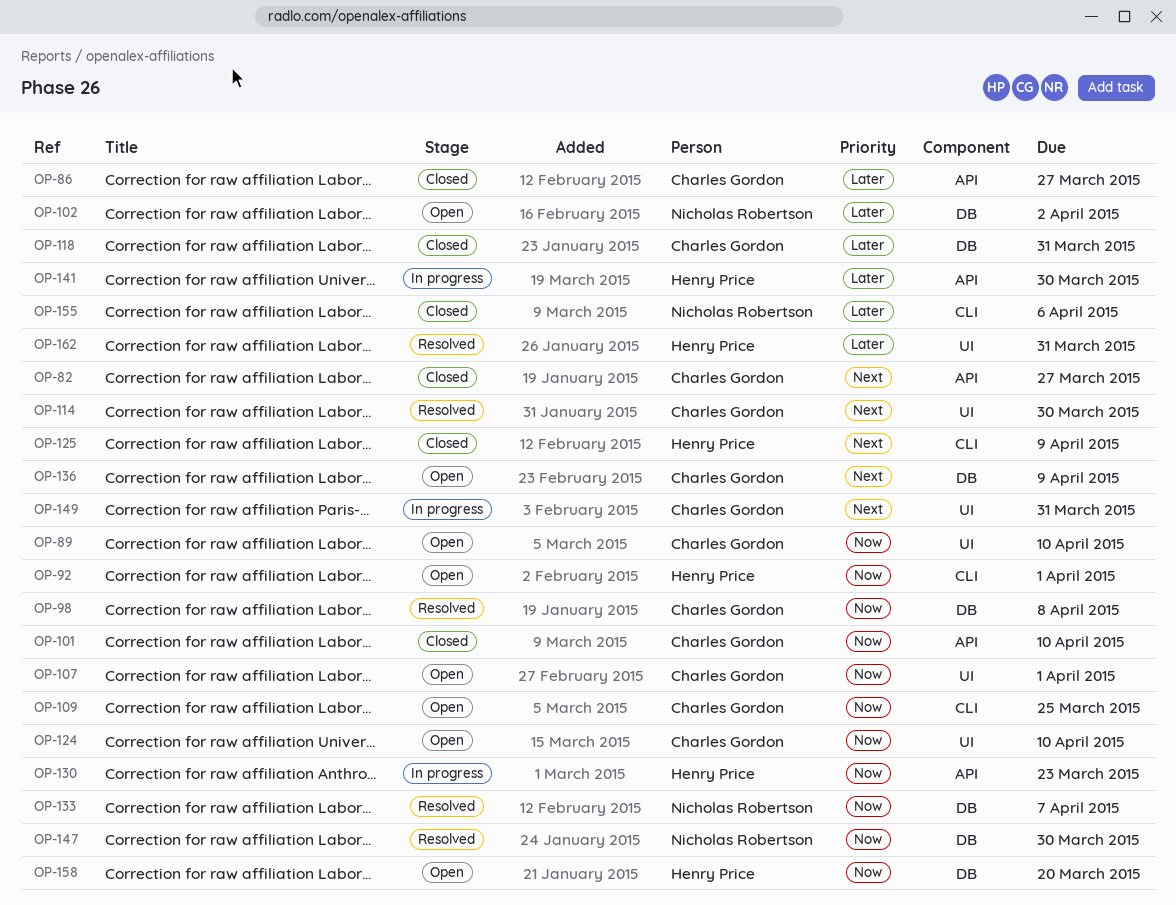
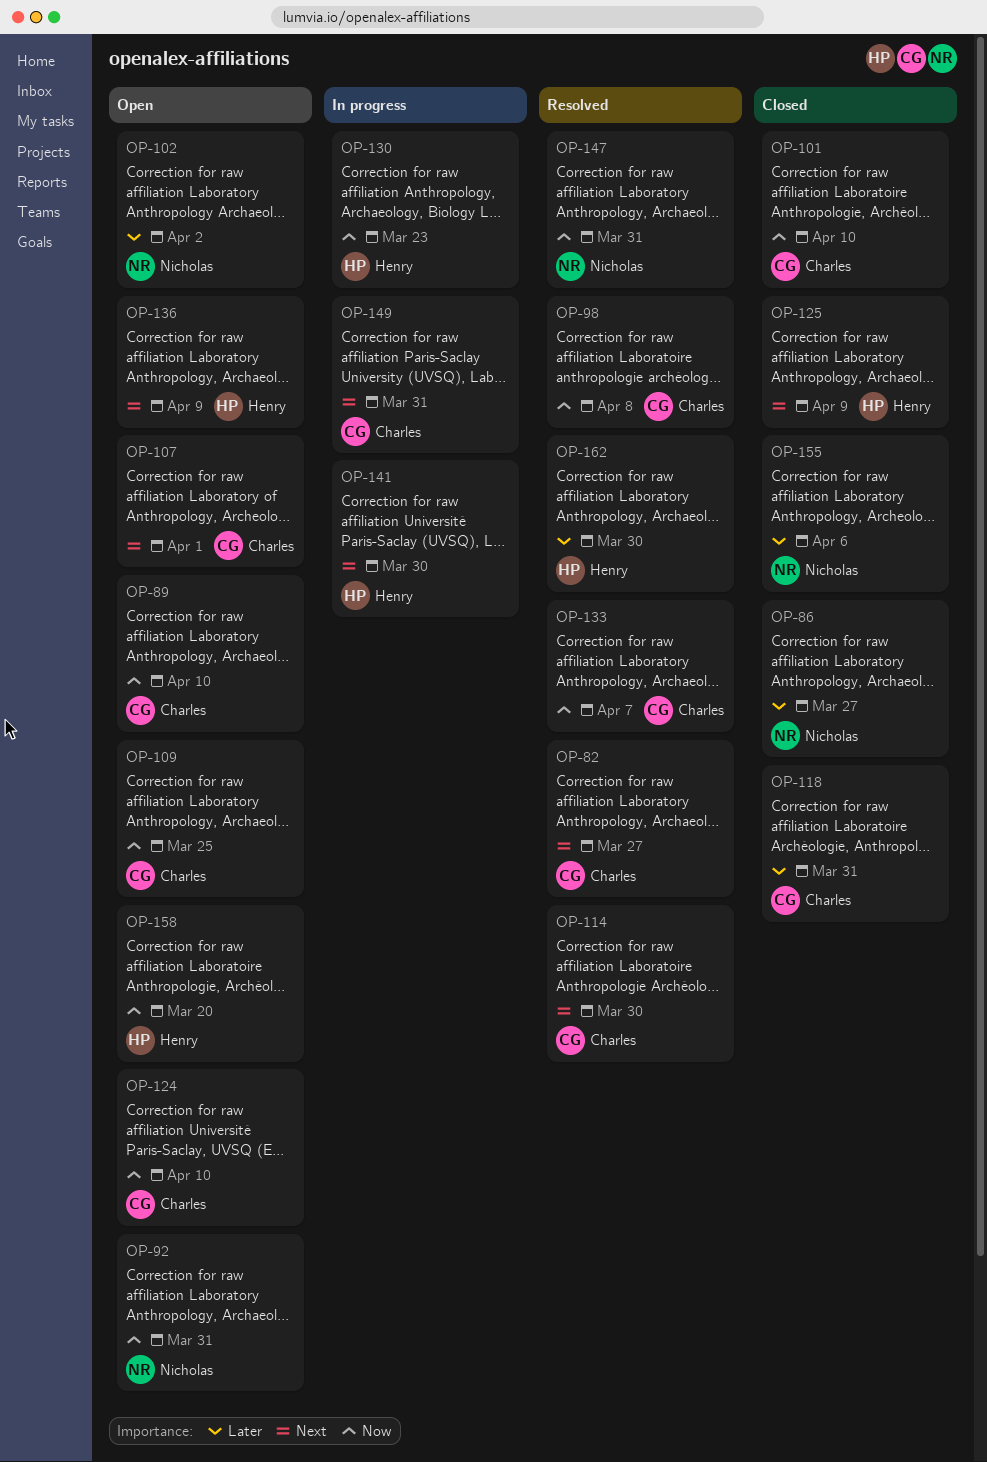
OP-82, status: Closed -> Resolved
OP-86, owner: Charles Gordon -> Nicholas Robertson
OP-92, owner: Henry Price -> Nicholas Robertson
OP-92, due: Apr 1 -> Mar 31
OP-107, priority: Now -> Next
OP-133, owner: Nicholas Robertson -> Charles Gordon
OP-136, owner: Charles Gordon -> Henry Price
OP-141, priority: Later -> Next
OP-147, due: Mar 30 -> Mar 31
OP-162, due: Mar 31 -> Mar 30

